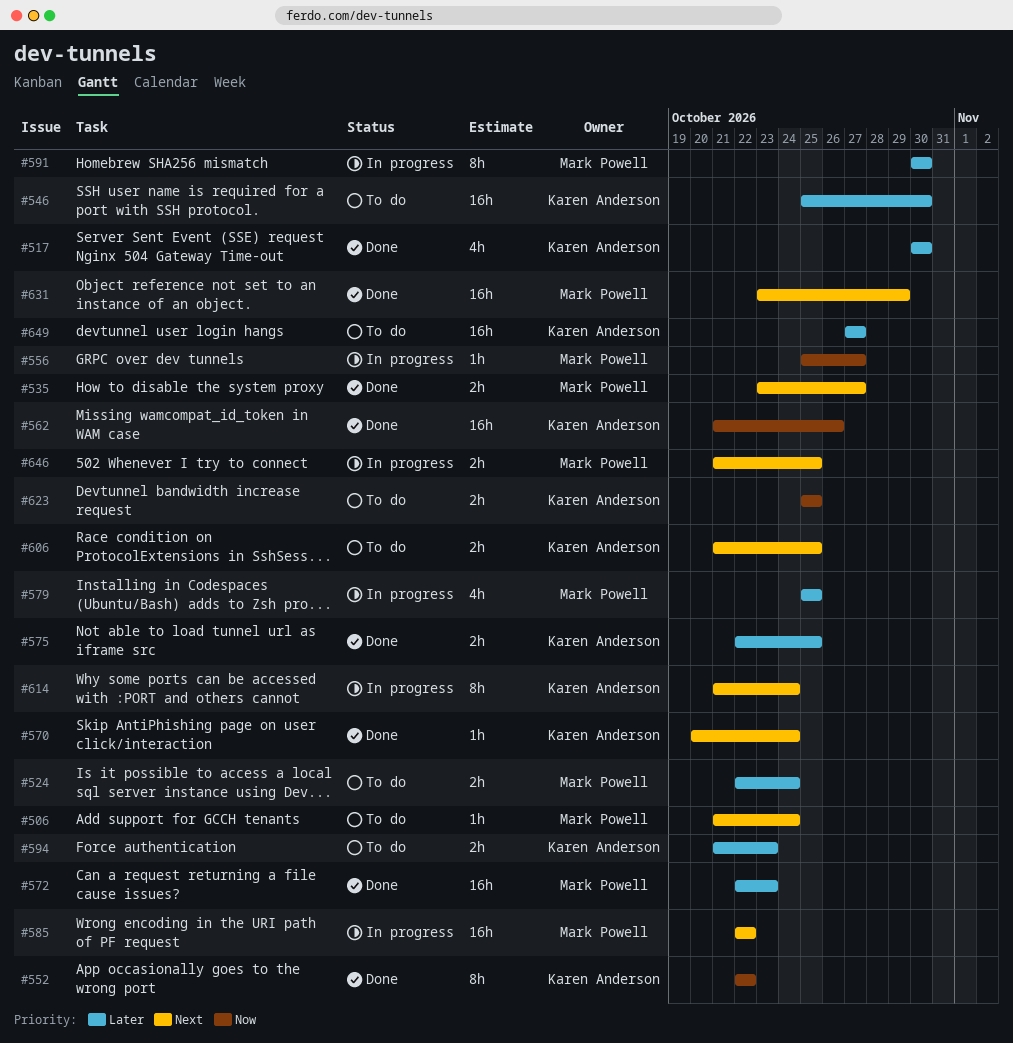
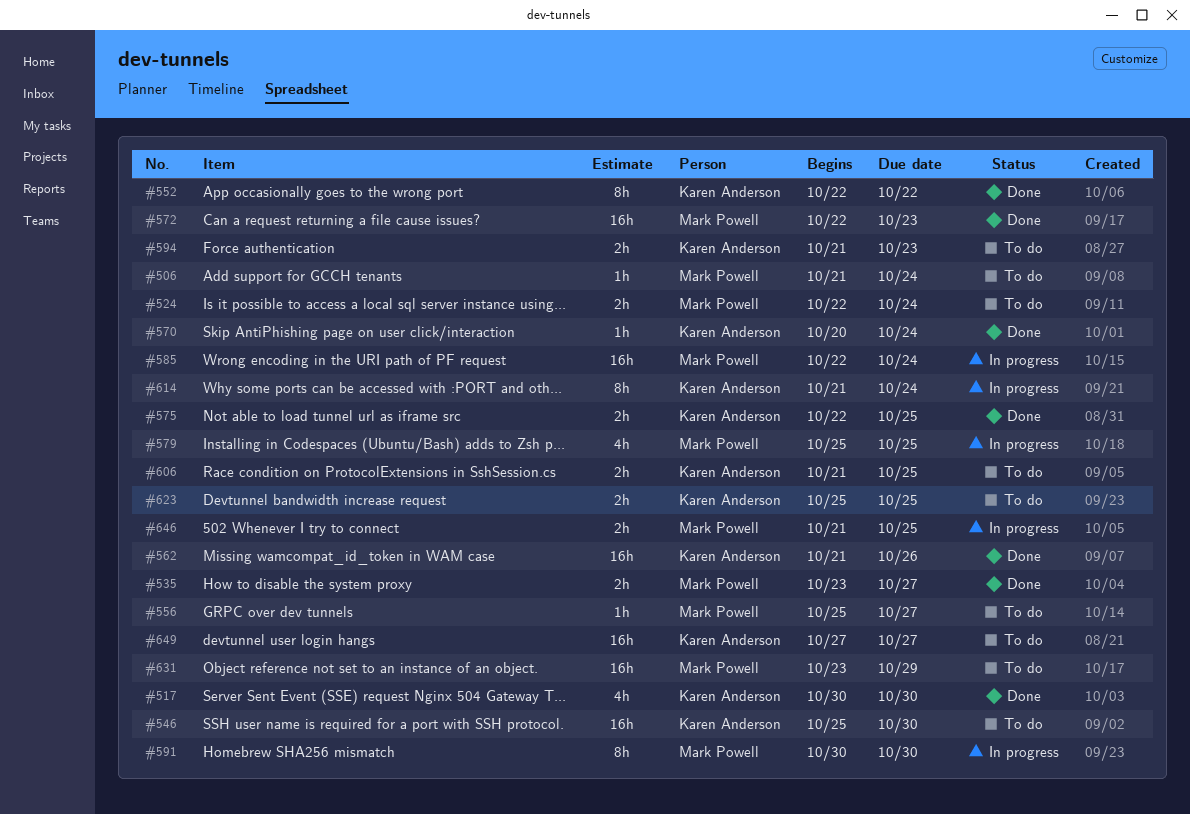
#556, status: In progress -> To do
#585, due: Oct 22 -> Oct 24
#631, status: Done -> To do

